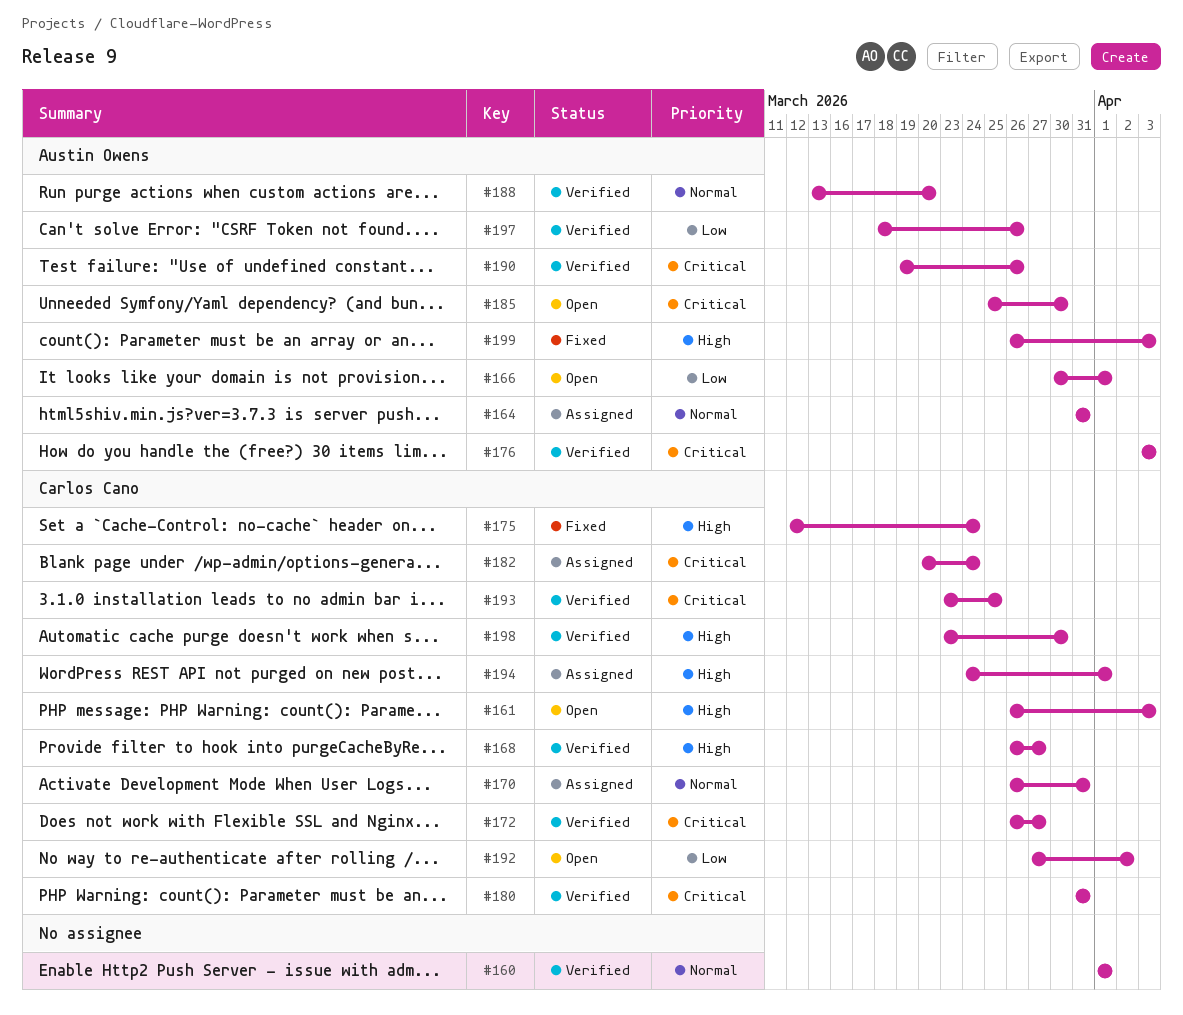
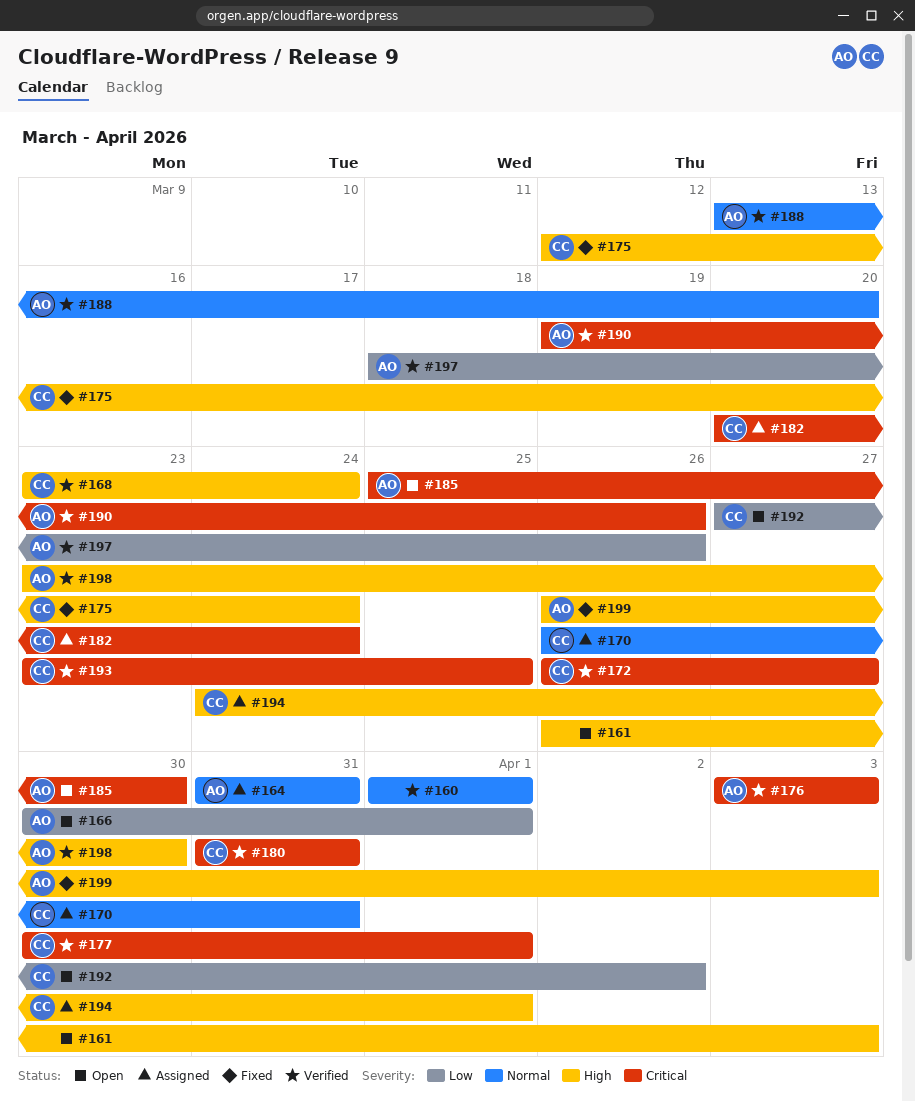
#161, owner: Carlos Cano -> none
#168, start: Mar 26 -> Mar 23
#168, due: Mar 27 -> Mar 24
#177: none -> present
#198, owner: Carlos Cano -> Austin Owens

